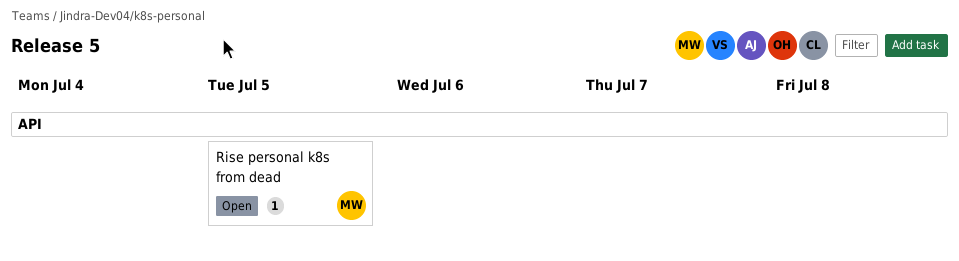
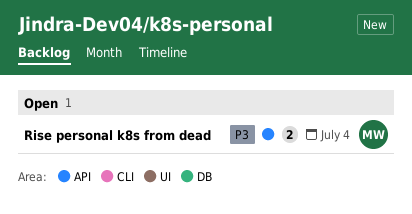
Rise personal k8s from dead, estimate: 1 -> 2
Rise personal k8s from dead, due: Jul 5 -> Jul 4

